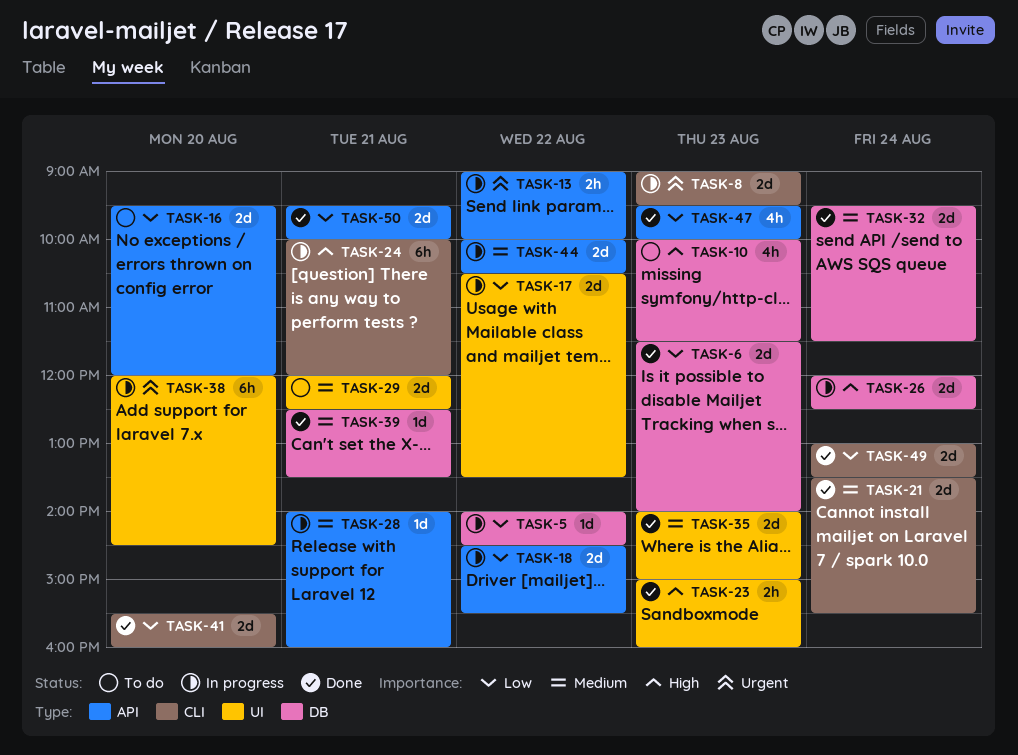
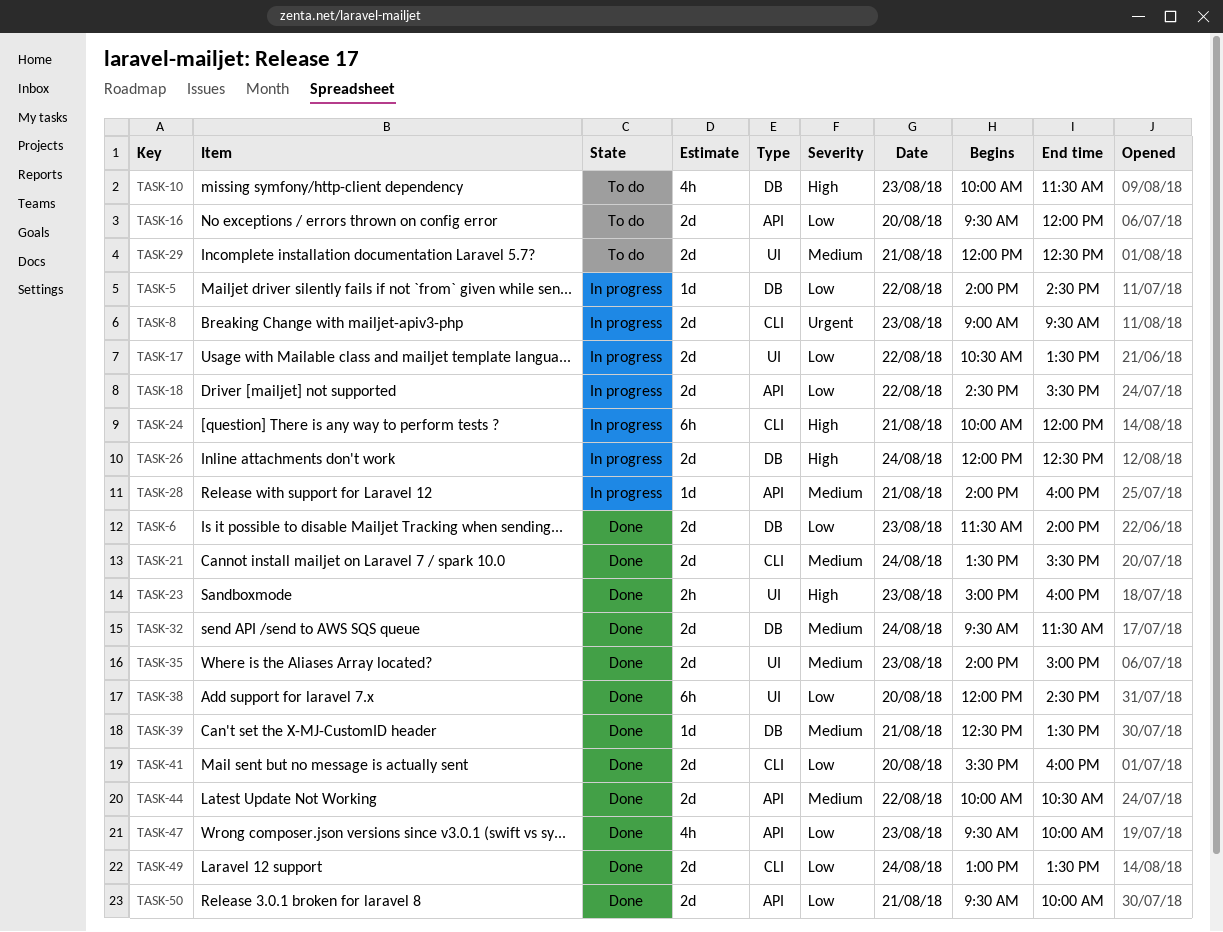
TASK-13: present -> none
TASK-38, status: In progress -> Done
TASK-38, priority: Urgent -> Low
TASK-44, status: In progress -> Done

